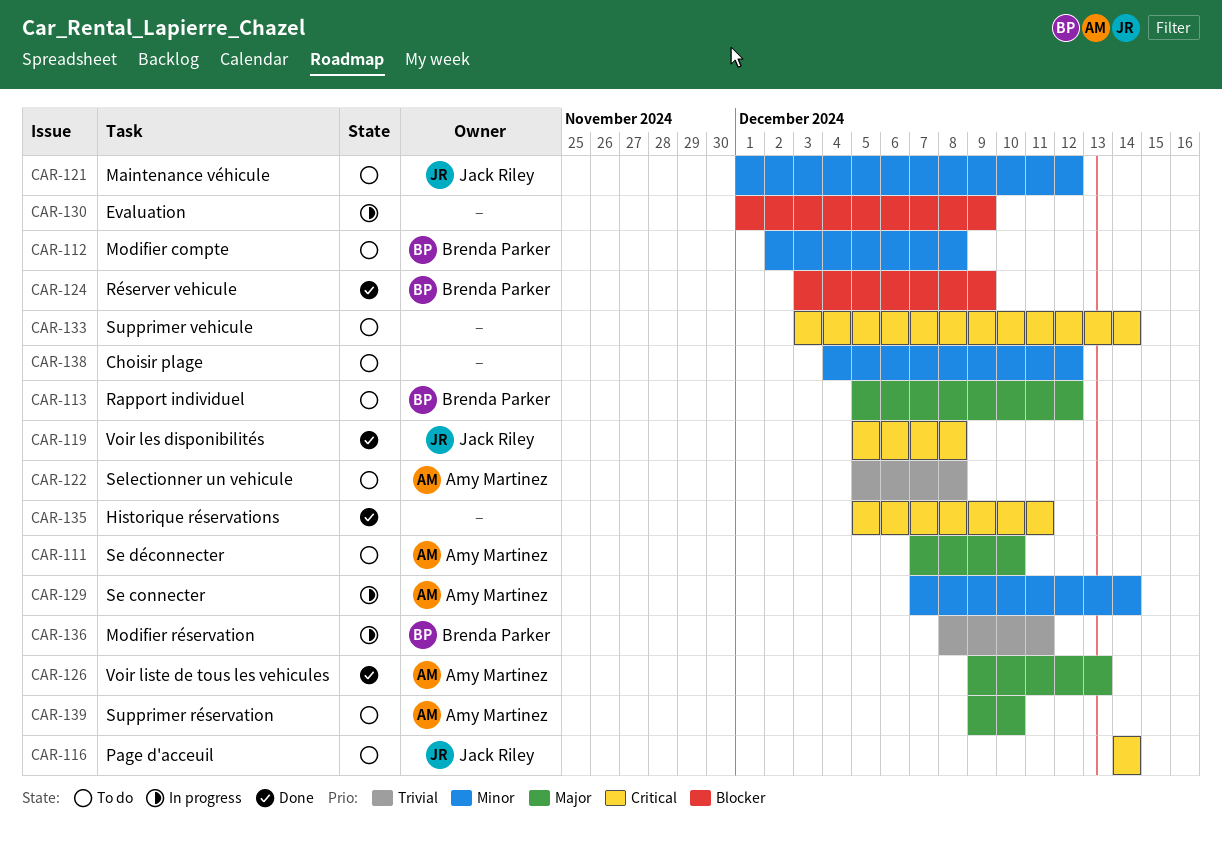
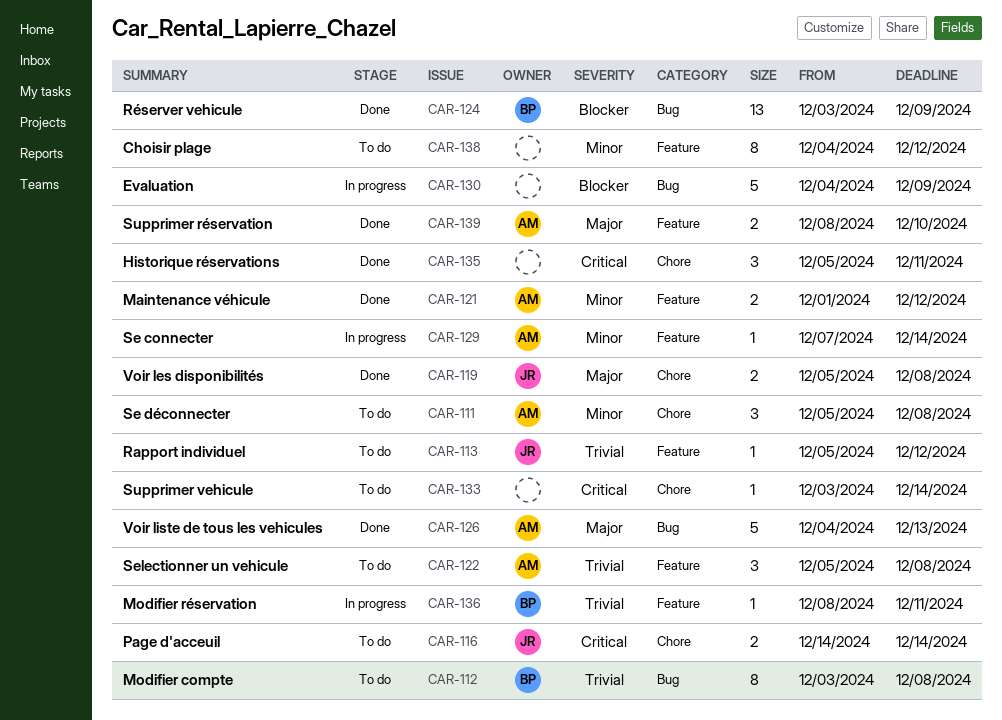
CAR-111, priority: Major -> Minor
CAR-111, start: Dec 7 -> Dec 5
CAR-111, due: Dec 10 -> Dec 8
CAR-112, priority: Minor -> Trivial
CAR-112, start: Dec 2 -> Dec 3
CAR-113, owner: Brenda Parker -> Jack Riley
CAR-113, priority: Major -> Trivial
CAR-119, priority: Critical -> Major
CAR-121, status: To do -> Done
CAR-121, owner: Jack Riley -> Amy Martinez
CAR-126, start: Dec 9 -> Dec 4
CAR-130, start: Dec 1 -> Dec 4
CAR-139, status: To do -> Done
CAR-139, start: Dec 9 -> Dec 8

